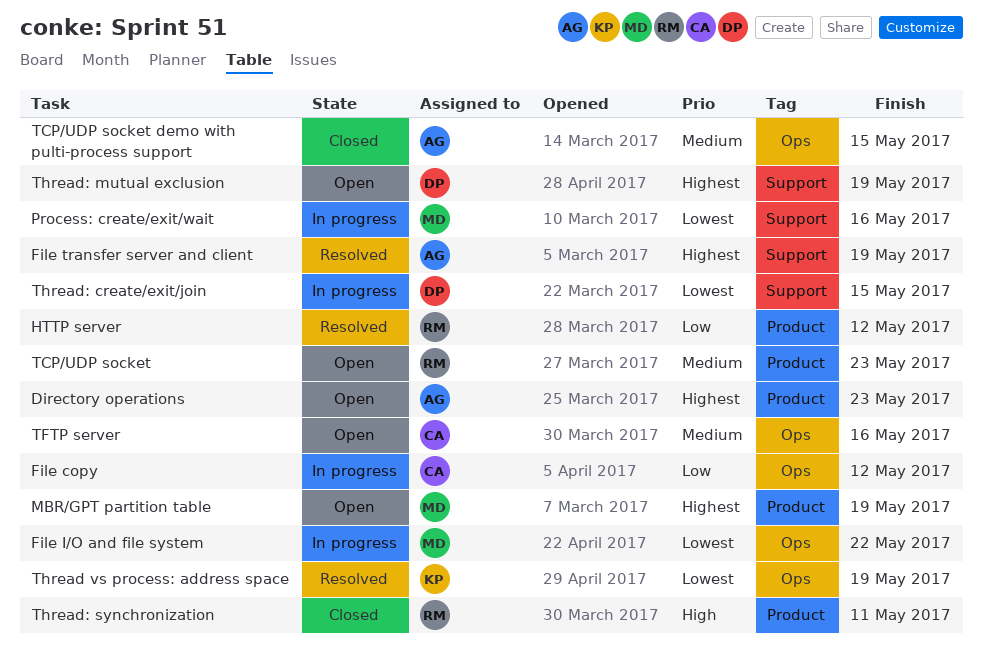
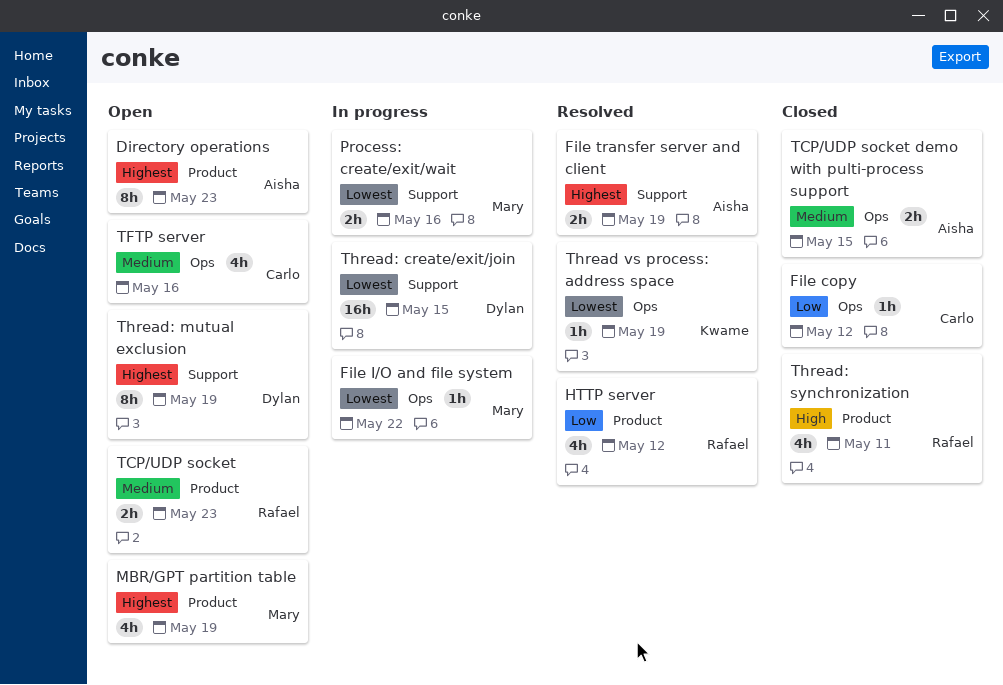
File copy, status: In progress -> Closed

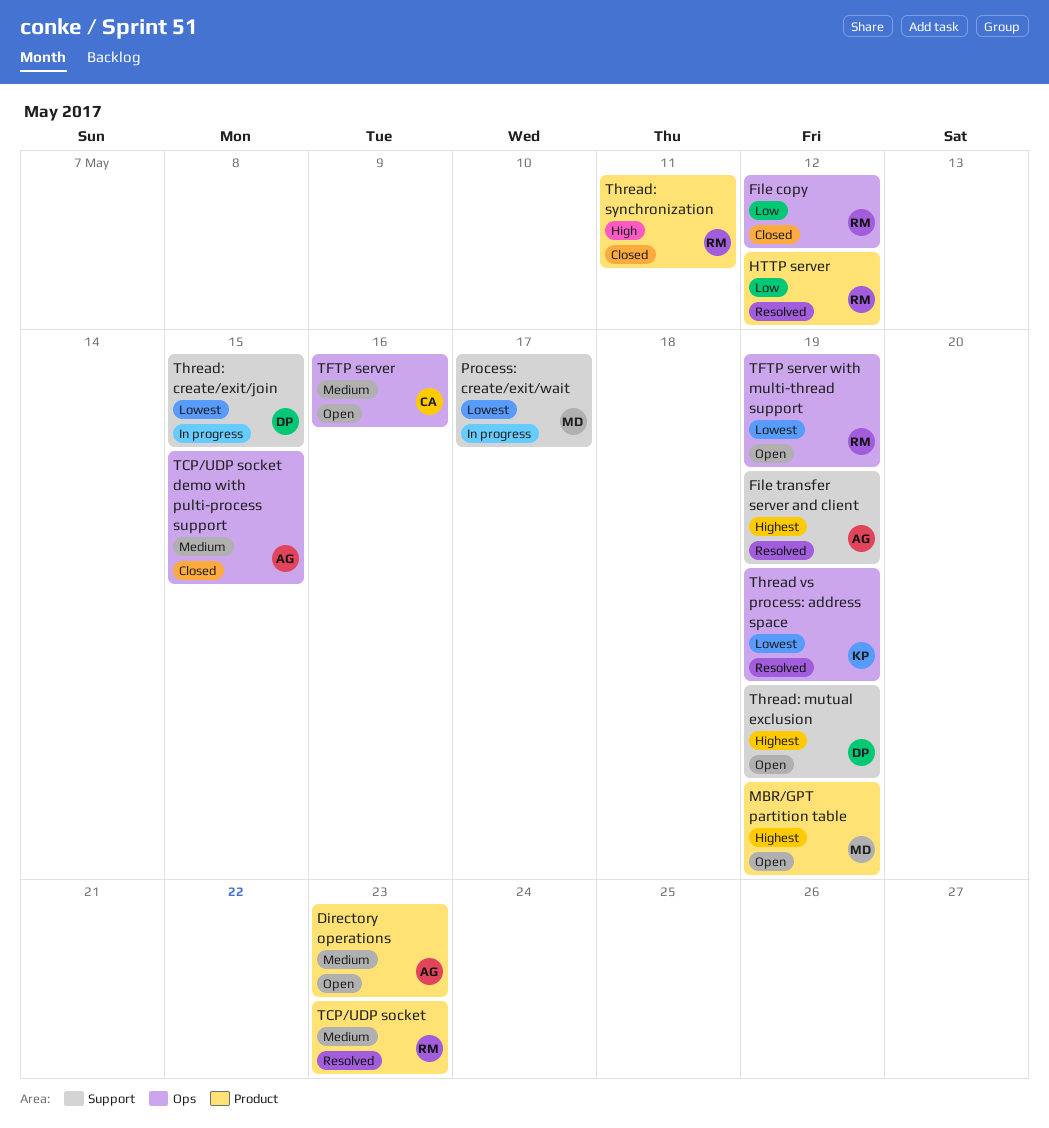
Directory operations, priority: Highest -> Medium
File copy, owner: Carlo -> Rafael
File I/O and file system: present -> none
Process: create/exit/wait, due: May 16 -> May 17
TCP/UDP socket, status: Open -> Resolved
TFTP server with multi-thread support: none -> present

